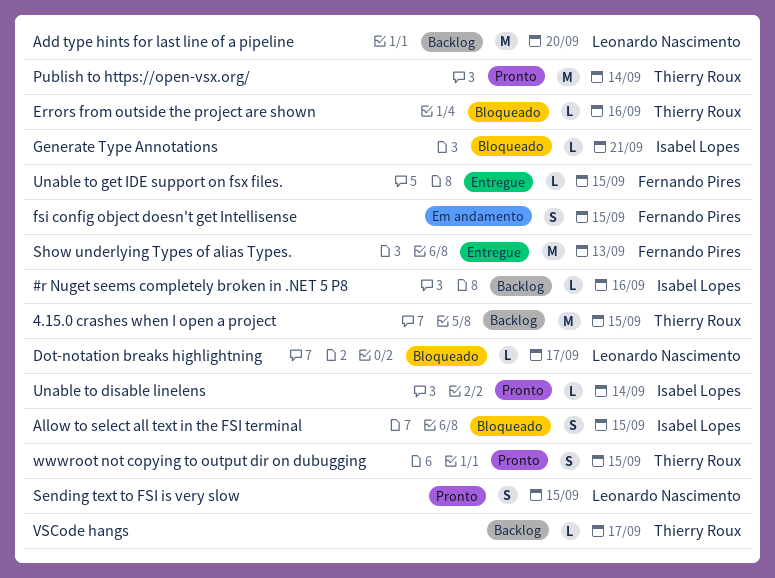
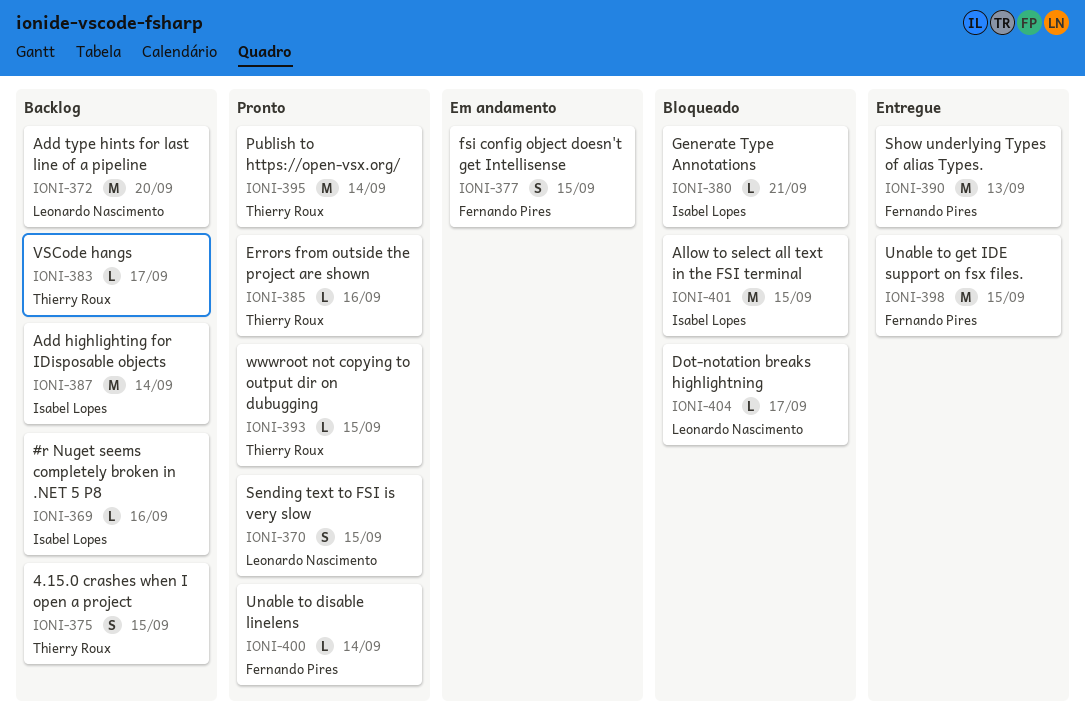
4.15.0 crashes when I open a project, estimate: M -> S
Add highlighting for IDisposable objects: none -> present
Allow to select all text in the FSI terminal, estimate: S -> M
Errors from outside the project are shown, status: Bloqueado -> Pronto
Unable to disable linelens, owner: Isabel Lopes -> Fernando Pires
Unable to get IDE support on fsx files., estimate: L -> M
wwwroot not copying to output dir on dubugging, estimate: S -> L

